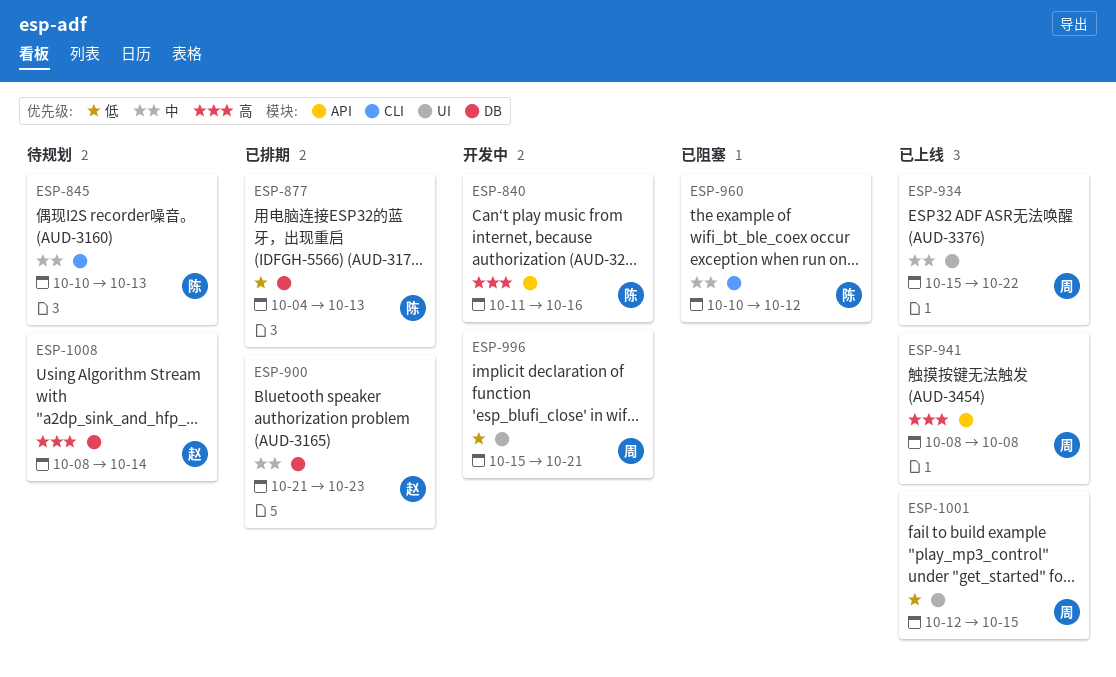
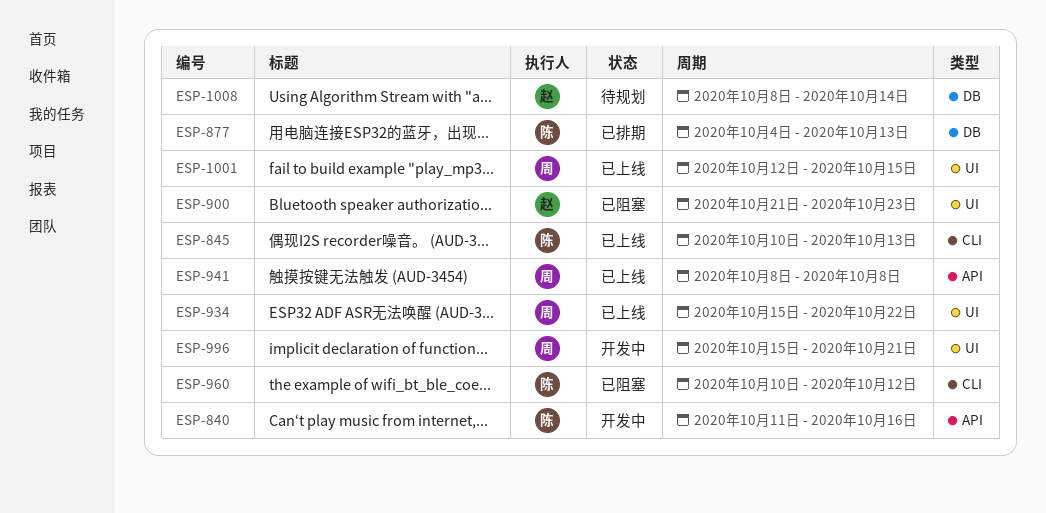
ESP-845, status: 待规划 -> 已上线
ESP-900, status: 已排期 -> 已阻塞
ESP-900, label: DB -> UI

